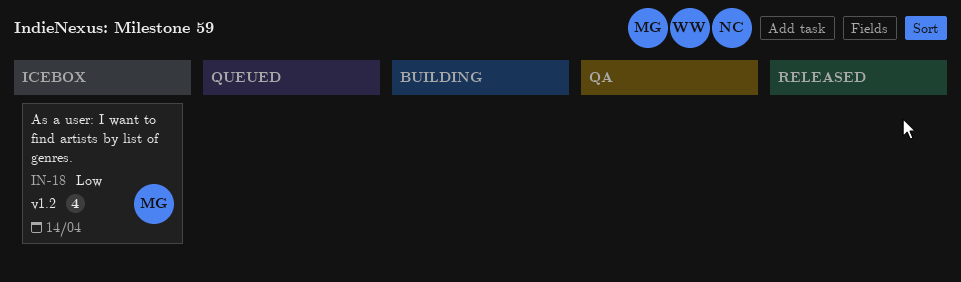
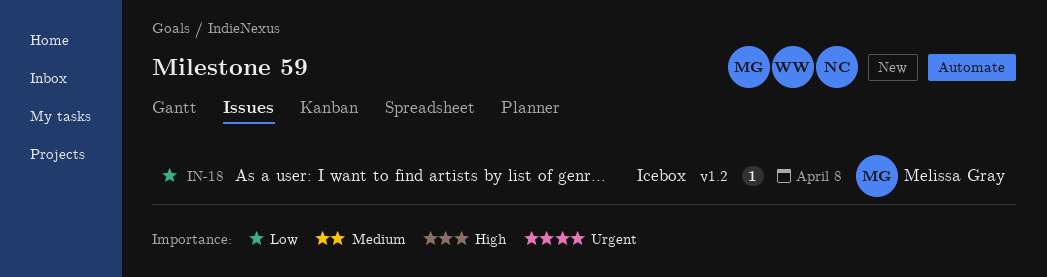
IN-18, estimate: 4 -> 1
IN-18, due: Apr 14 -> Apr 8

